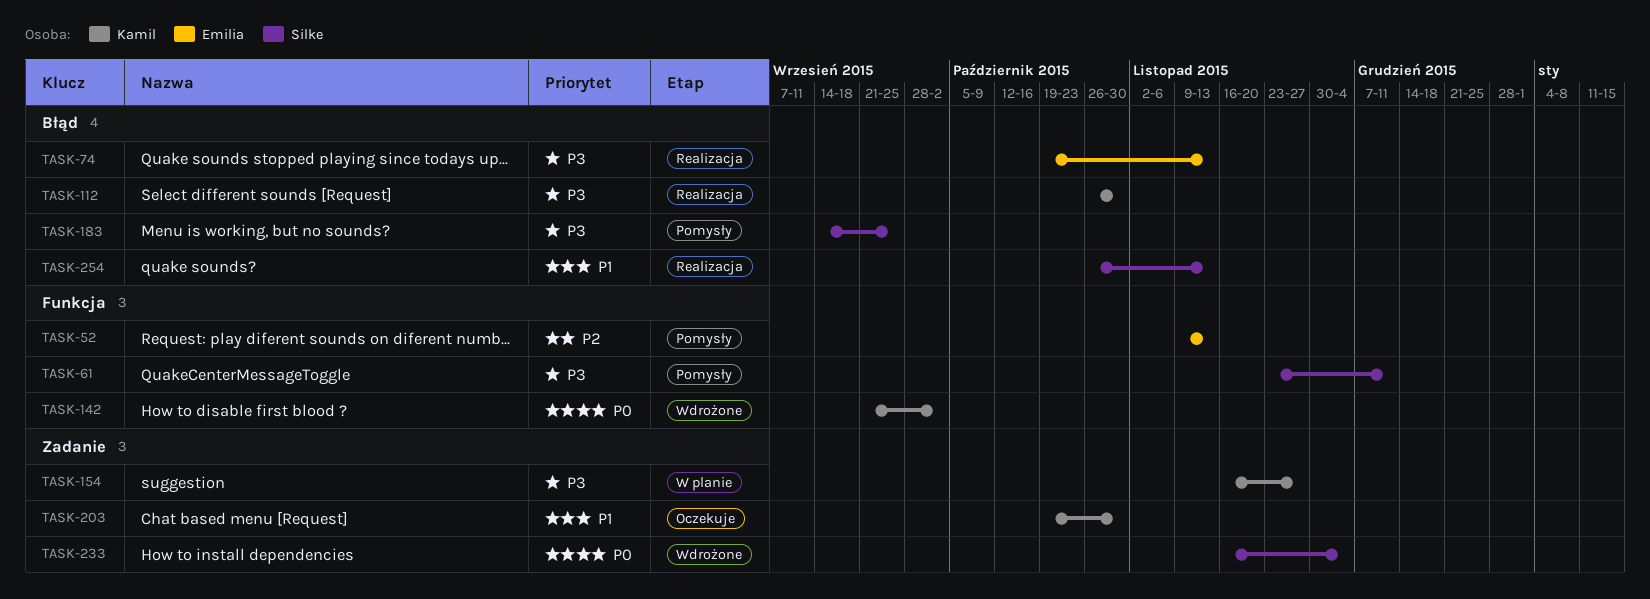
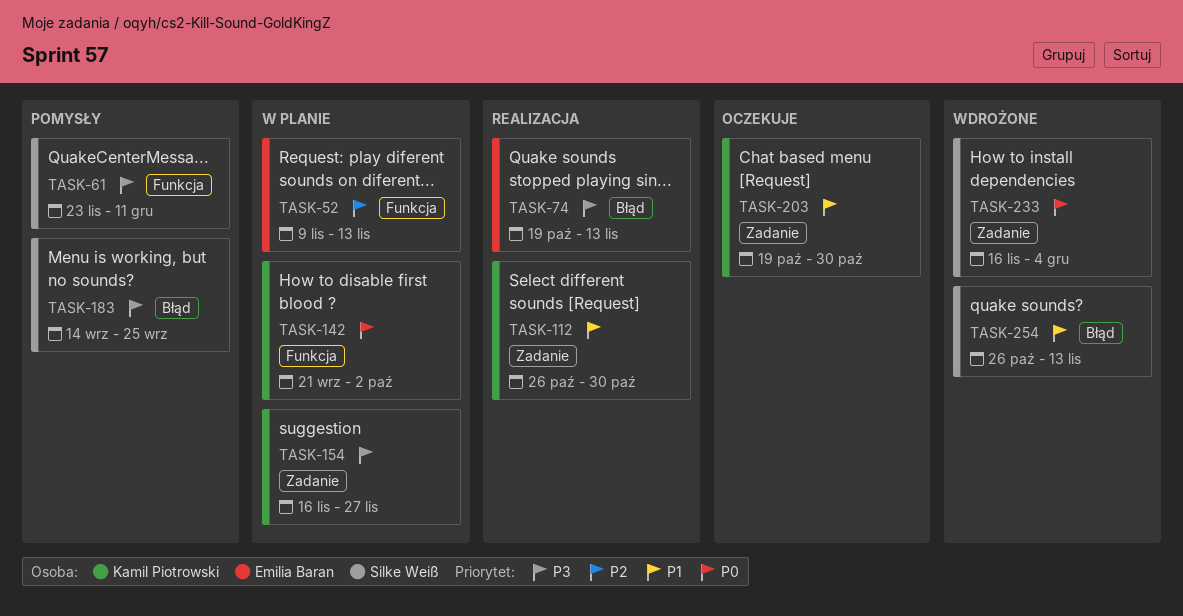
TASK-52, status: Pomysły -> W planie
TASK-112, priority: P3 -> P1
TASK-112, label: Błąd -> Zadanie
TASK-142, status: Wdrożone -> W planie
TASK-254, status: Realizacja -> Wdrożone

